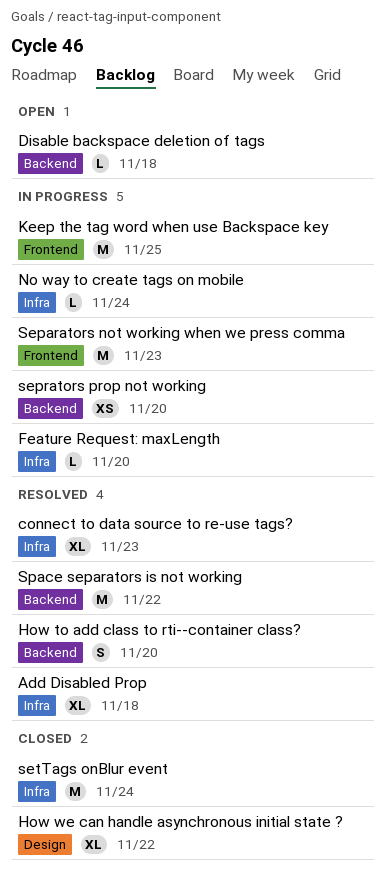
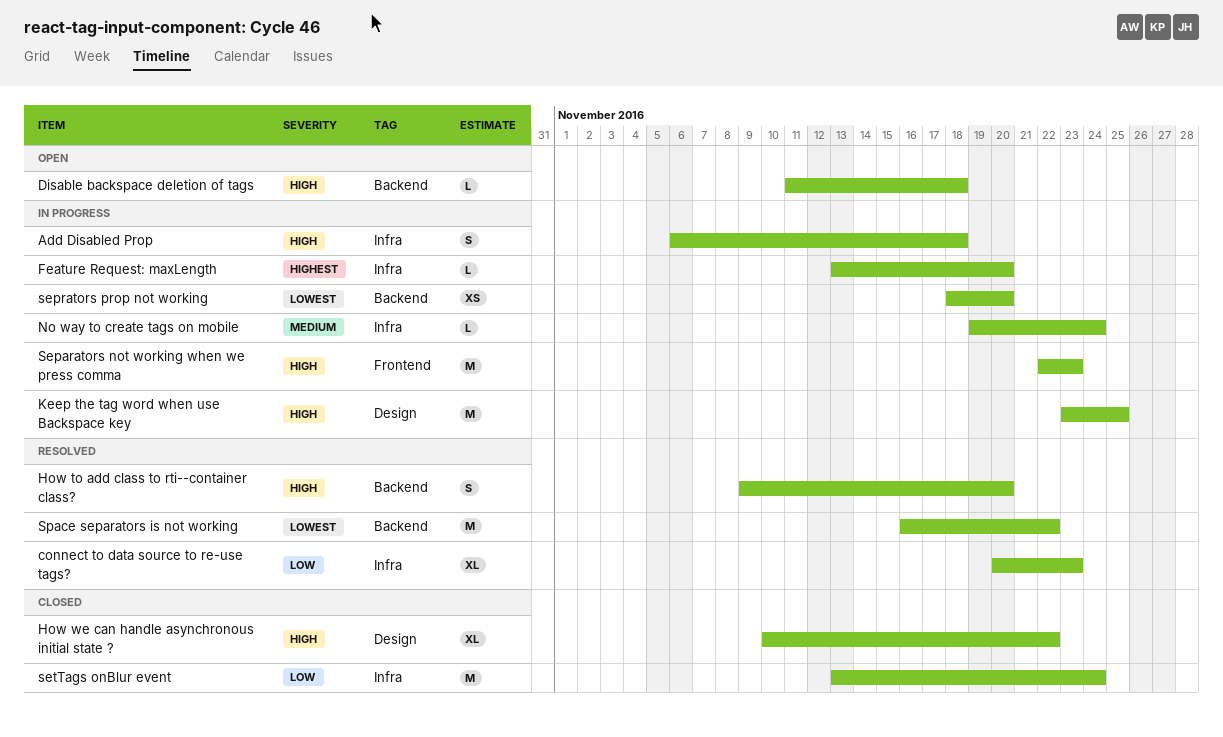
Add Disabled Prop, status: Resolved -> In progress
Add Disabled Prop, estimate: XL -> S
Keep the tag word when use Backspace key, label: Frontend -> Design

